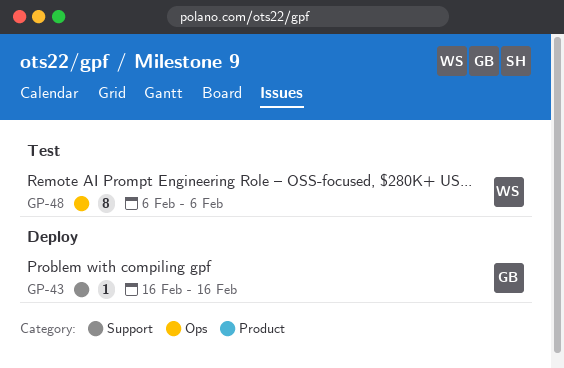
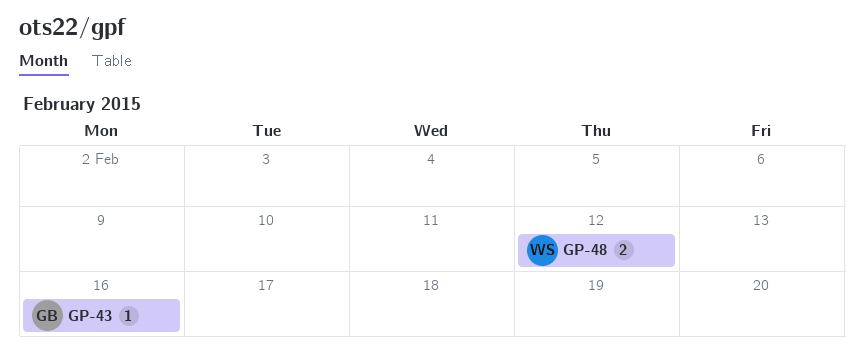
GP-48, estimate: 8 -> 2
GP-48, start: Feb 6 -> Feb 12
GP-48, due: Feb 6 -> Feb 12

